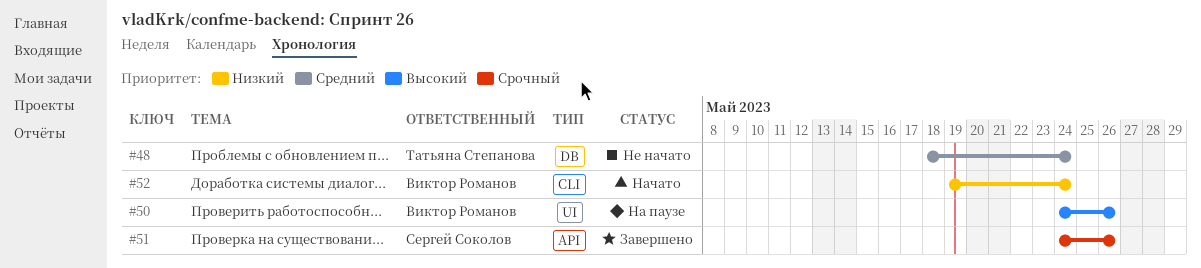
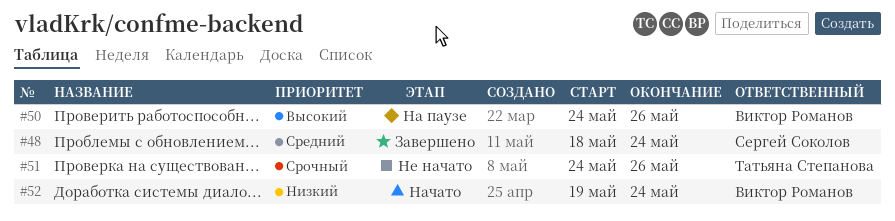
#48, status: Не начато -> Завершено
#48, owner: Татьяна Степанова -> Сергей Соколов
#51, status: Завершено -> Не начато
#51, owner: Сергей Соколов -> Татьяна Степанова

